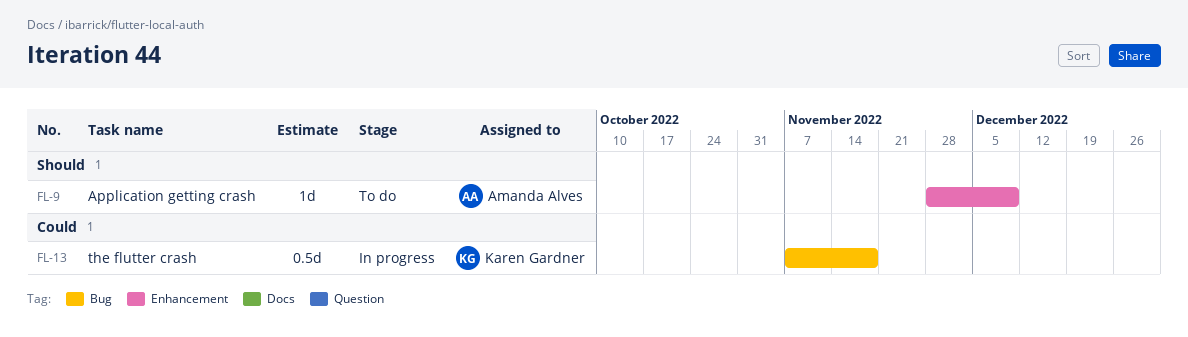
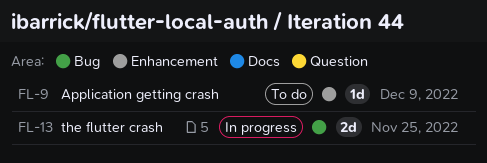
FL-13, estimate: 0.5d -> 2d
FL-13, due: Nov 18 -> Nov 25

